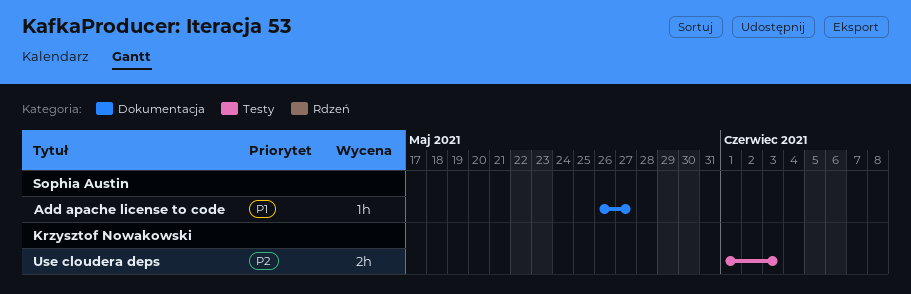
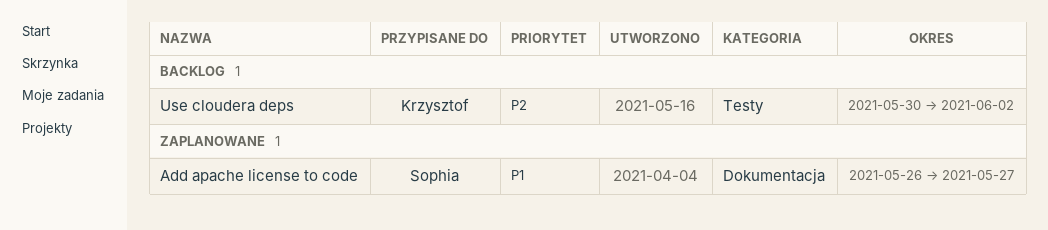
Use cloudera deps, start: Jun 1 -> May 30
Use cloudera deps, due: Jun 3 -> Jun 2

